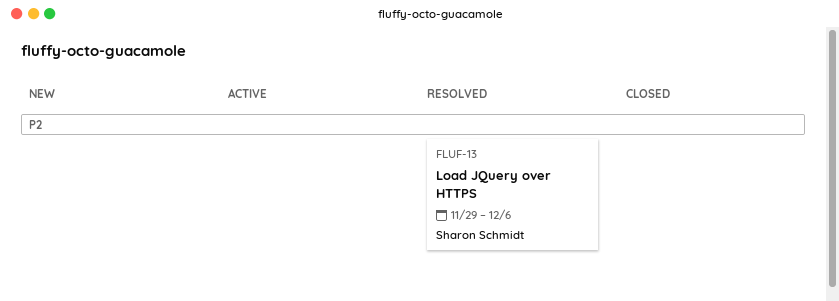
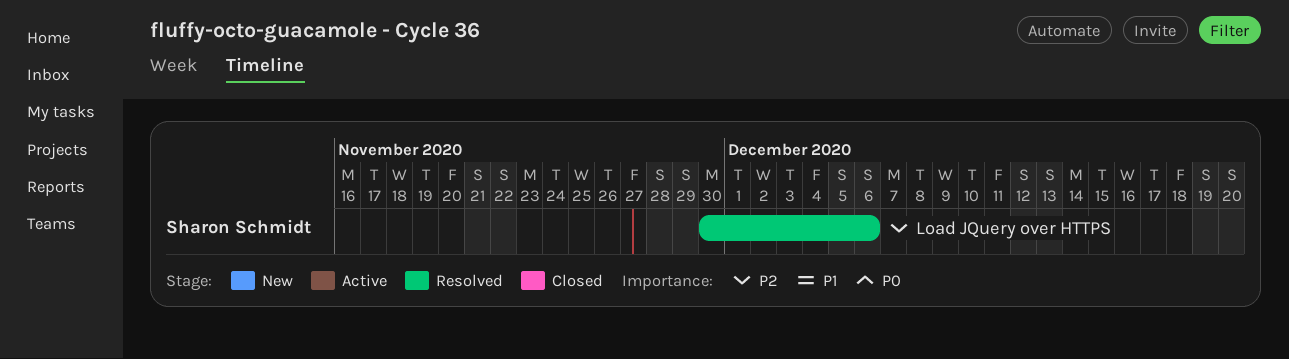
Load JQuery over HTTPS, start: Nov 29 -> Nov 30

